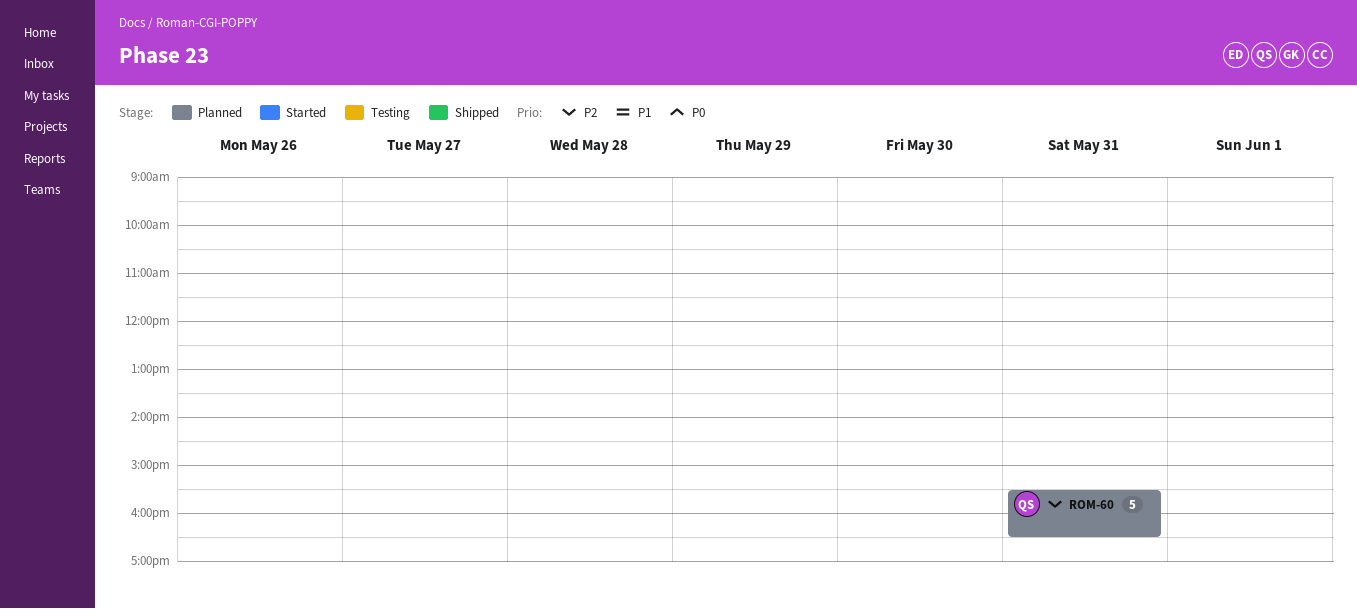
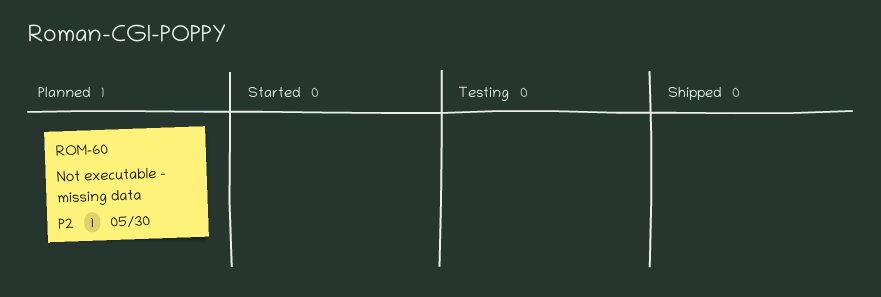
ROM-60, estimate: 5 -> 1
ROM-60, day: May 31 -> May 30

